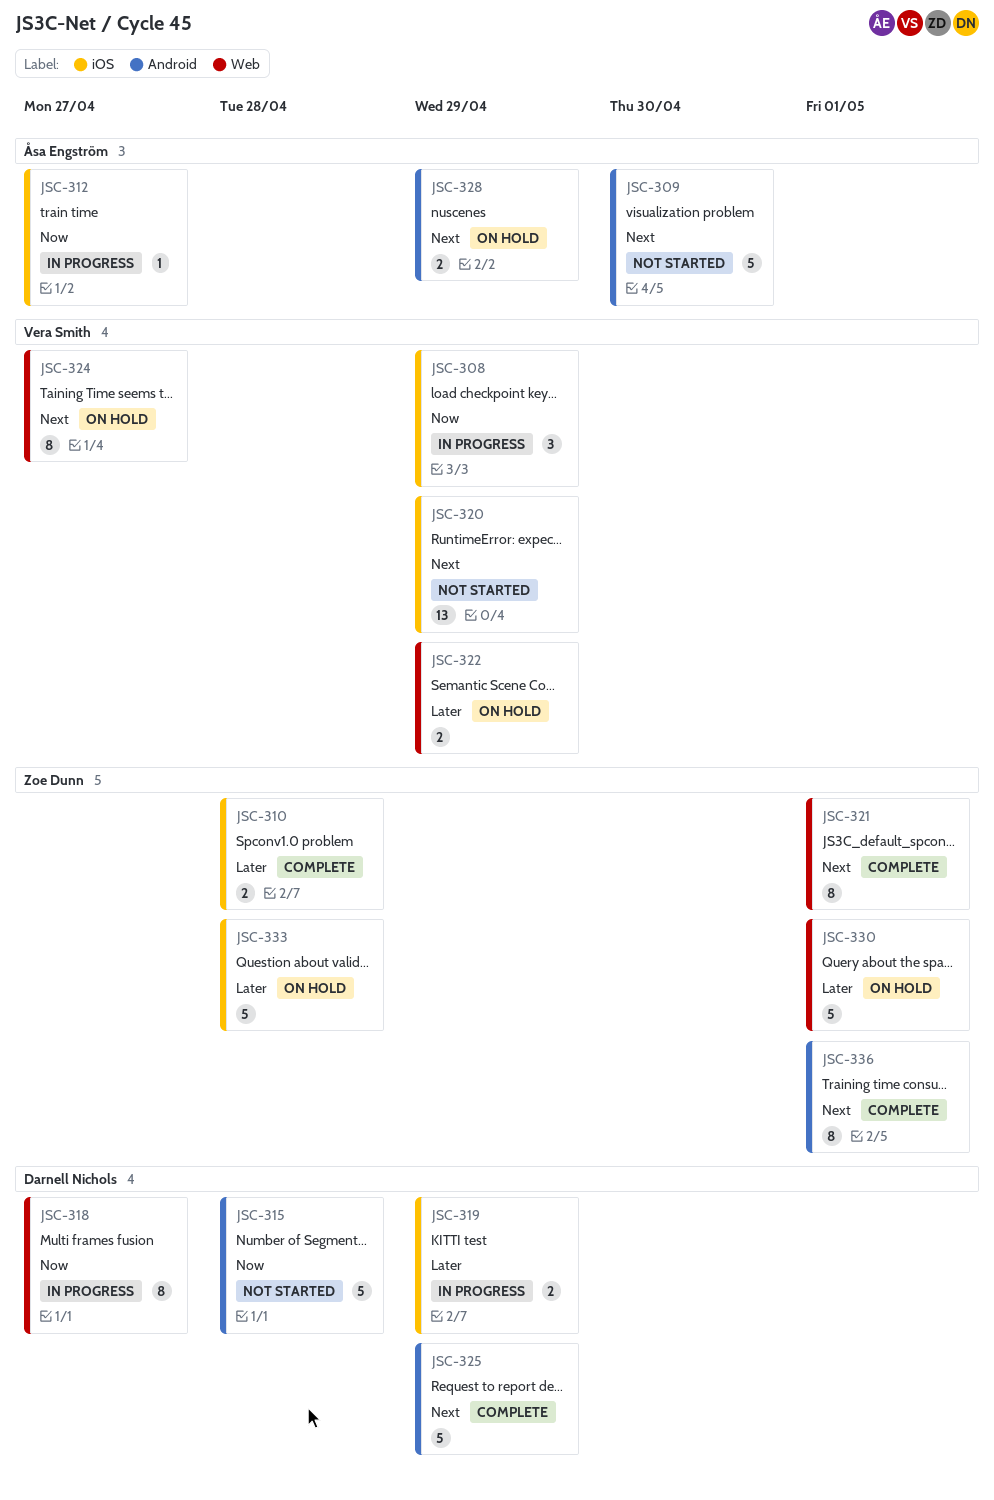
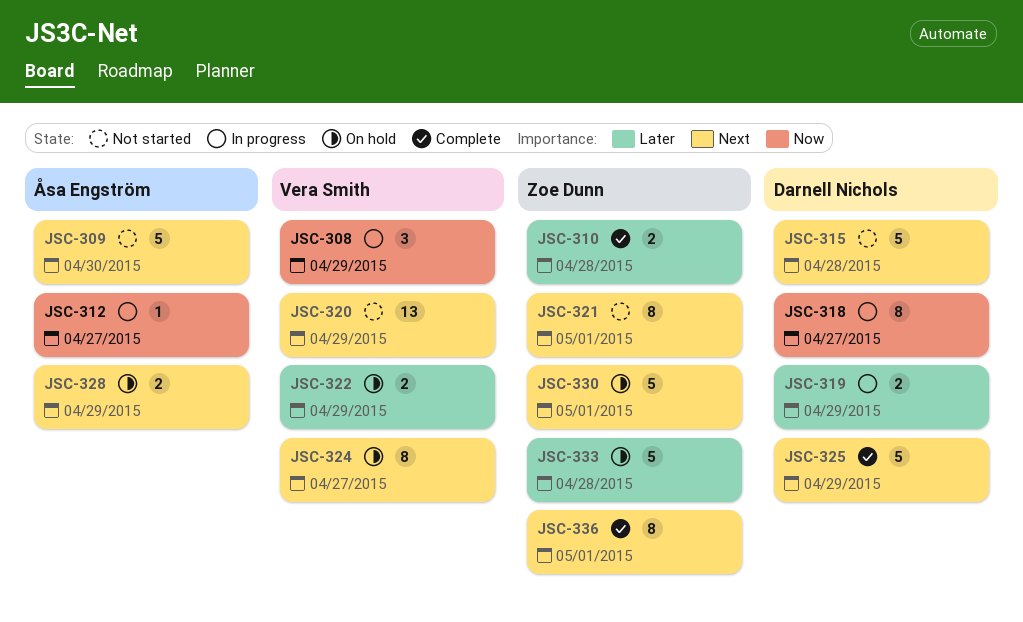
JSC-315, priority: Now -> Next
JSC-321, status: Complete -> Not started
JSC-330, priority: Later -> Next

